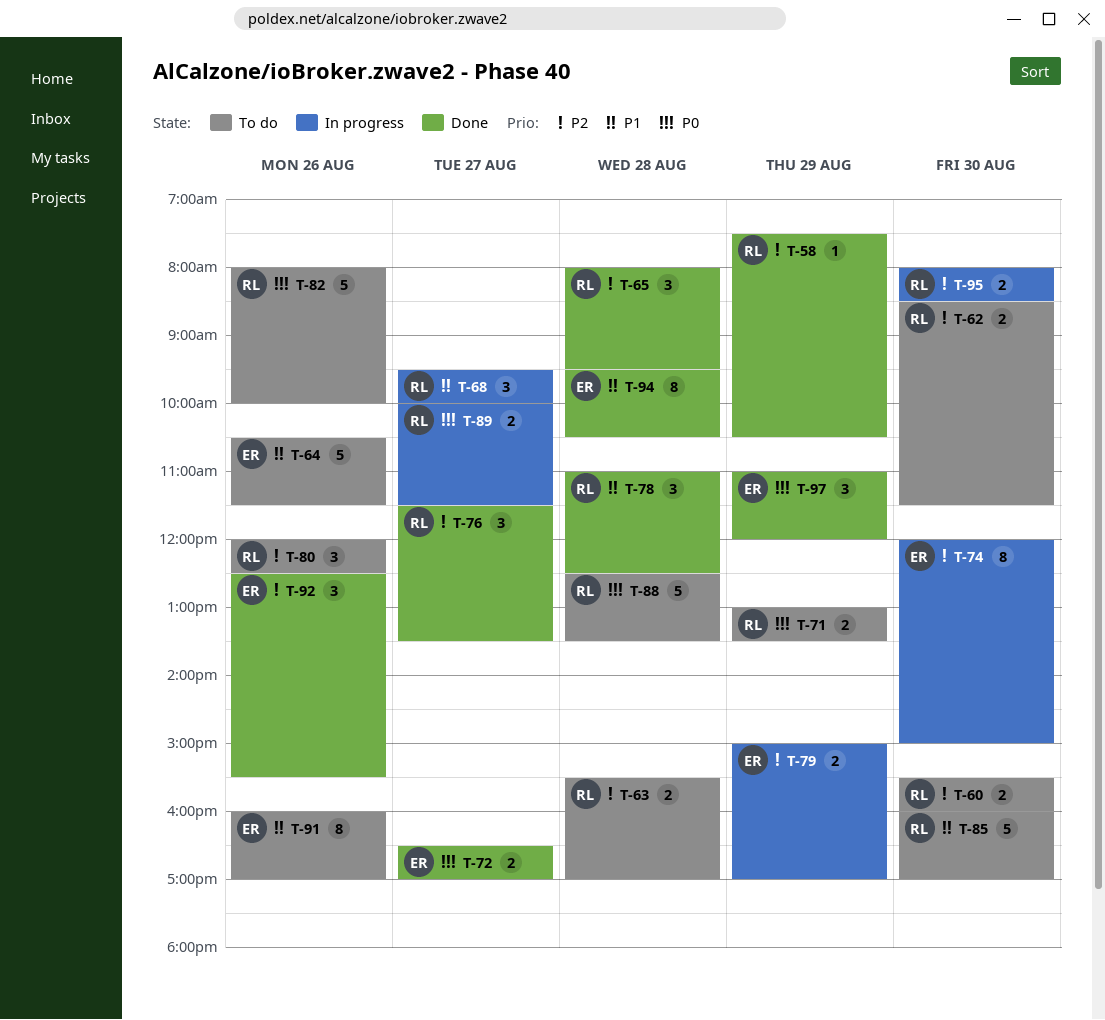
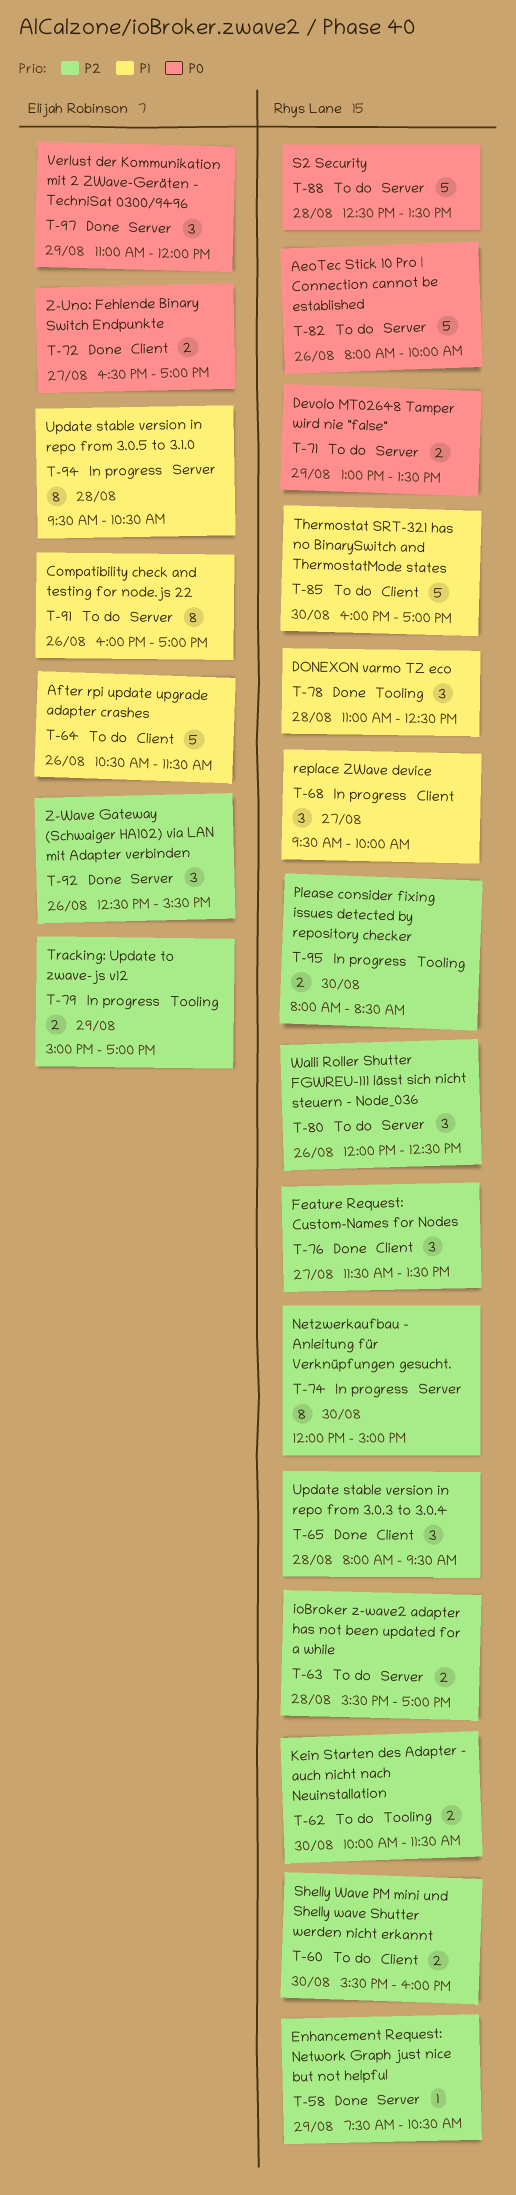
T-62, begins: 08:30 -> 10:00
T-74, owner: Elijah Robinson -> Rhys Lane
T-89: present -> none
T-94, status: Done -> In progress

